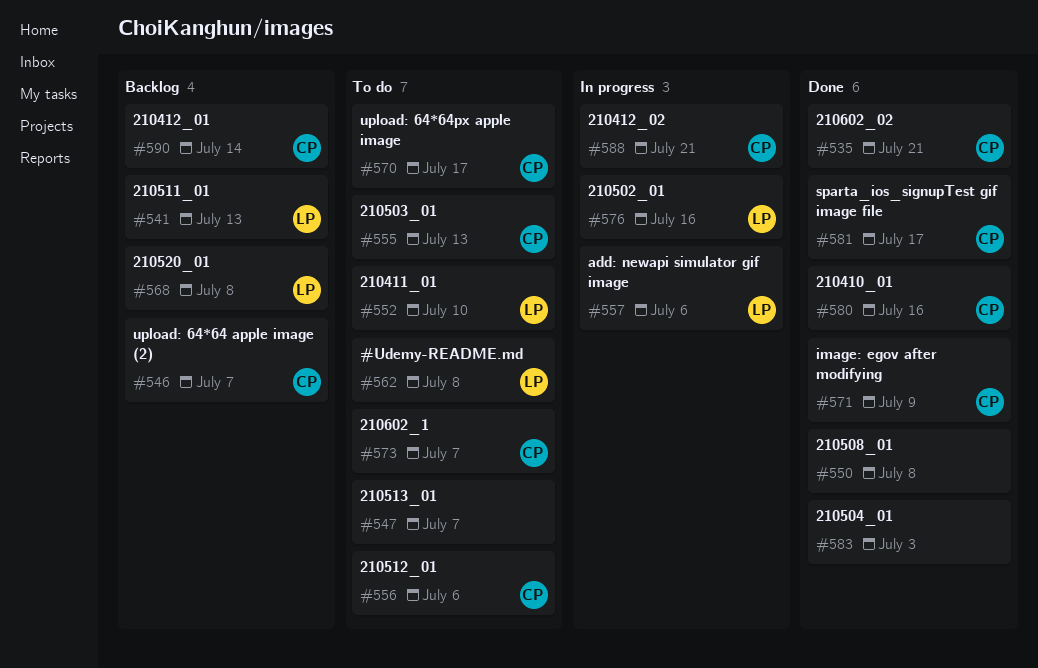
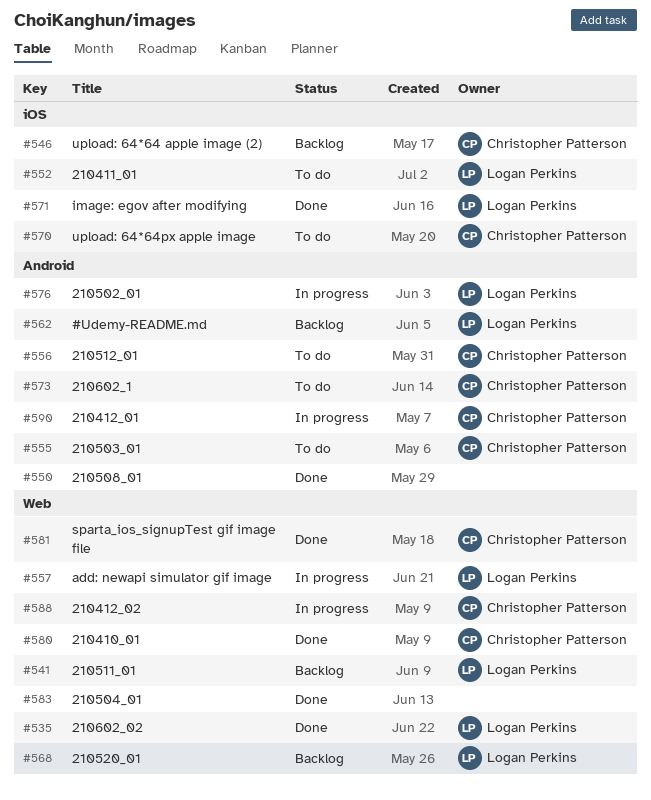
#535, owner: Christopher Patterson -> Logan Perkins
#547: present -> none
#562, status: To do -> Backlog
#571, owner: Christopher Patterson -> Logan Perkins
#590, status: Backlog -> In progress

